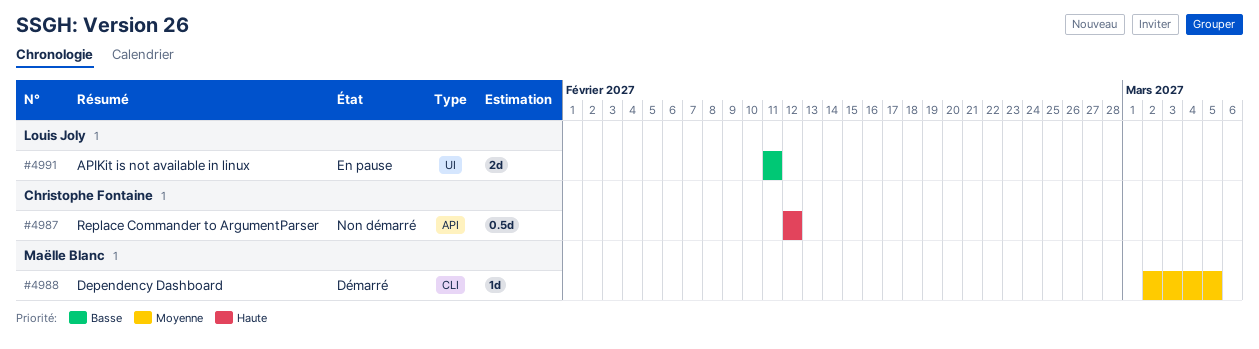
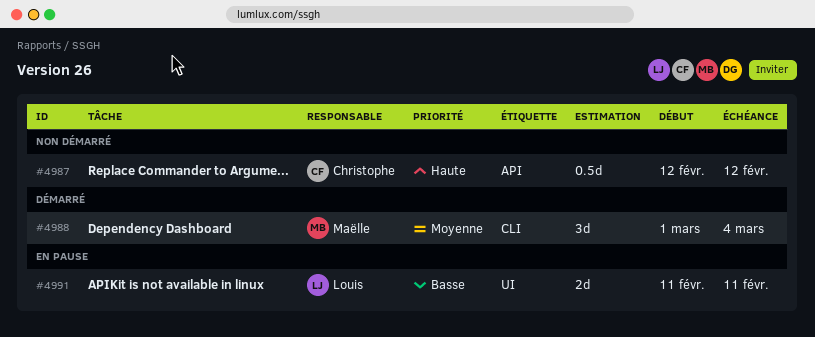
#4988, estimate: 1d -> 3d
#4988, start: Mar 2 -> Mar 1
#4988, due: Mar 5 -> Mar 4

